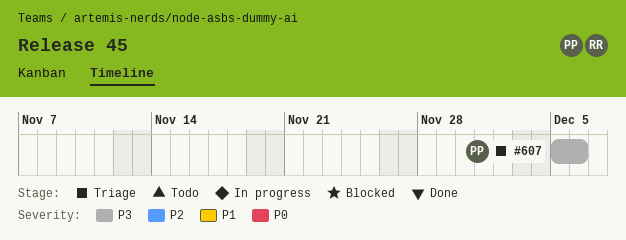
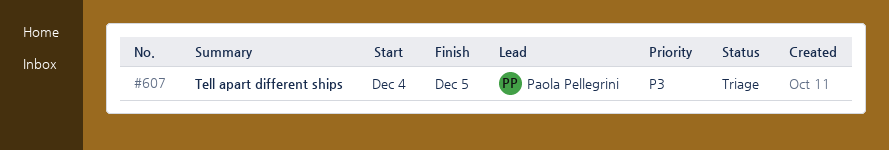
#607, start: Dec 5 -> Dec 4
#607, due: Dec 6 -> Dec 5

